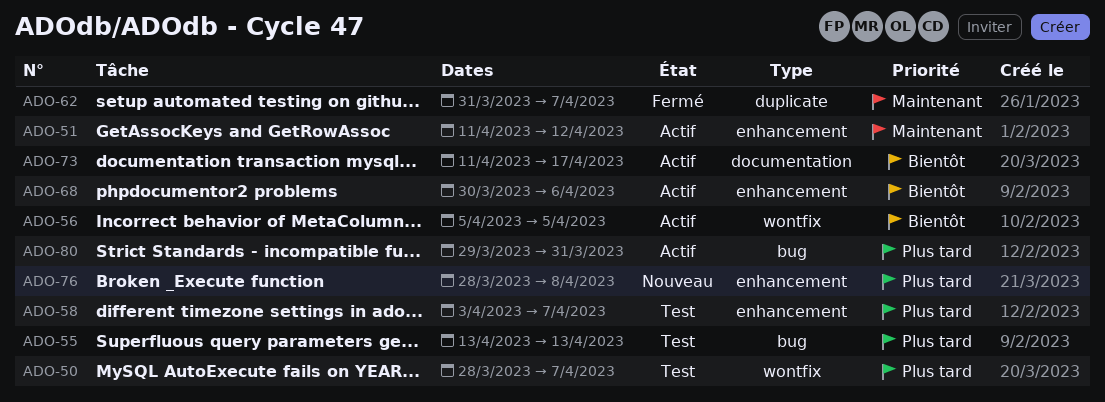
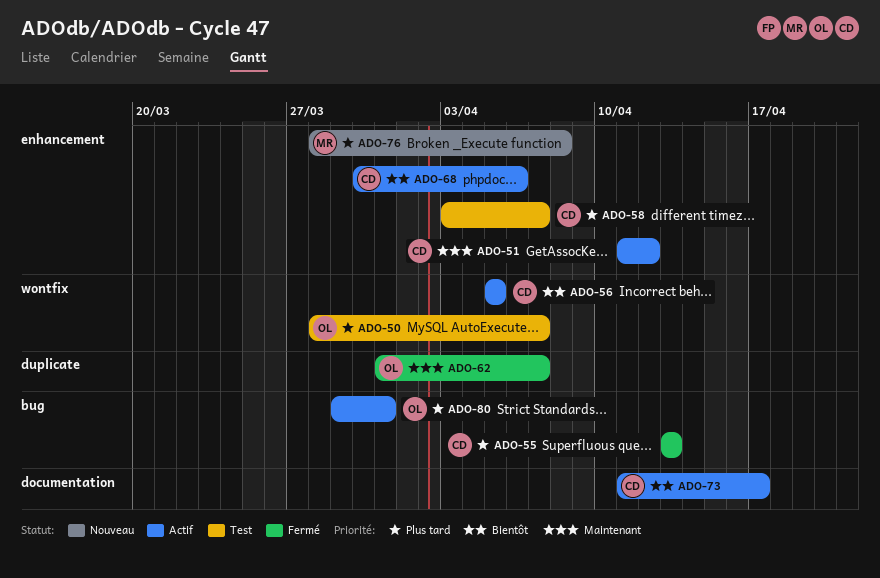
ADO-55, status: Test -> Fermé

